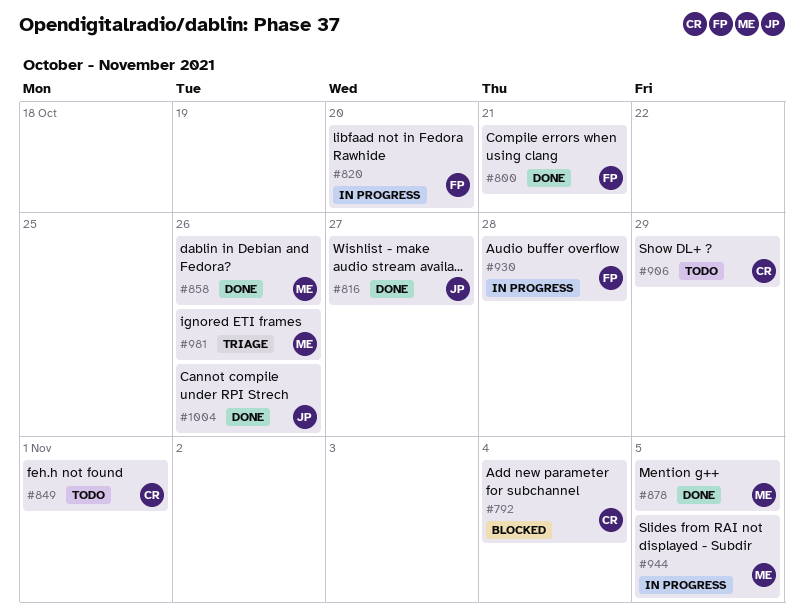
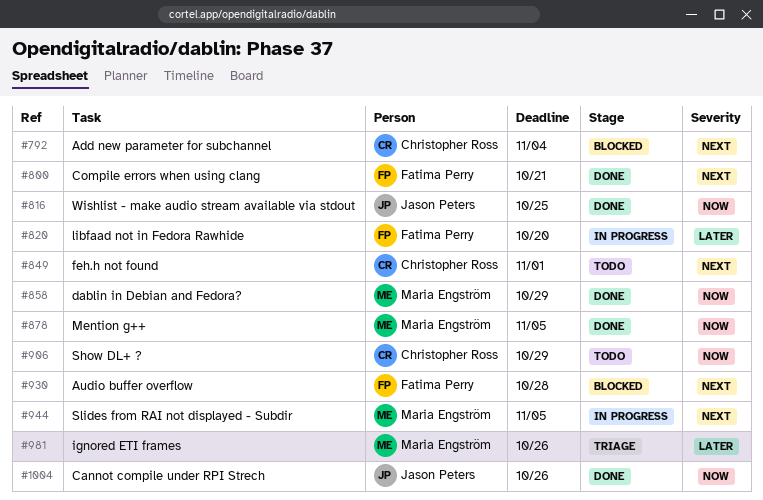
#816, due: Oct 27 -> Oct 25
#858, due: Oct 26 -> Oct 29
#930, status: In progress -> Blocked

